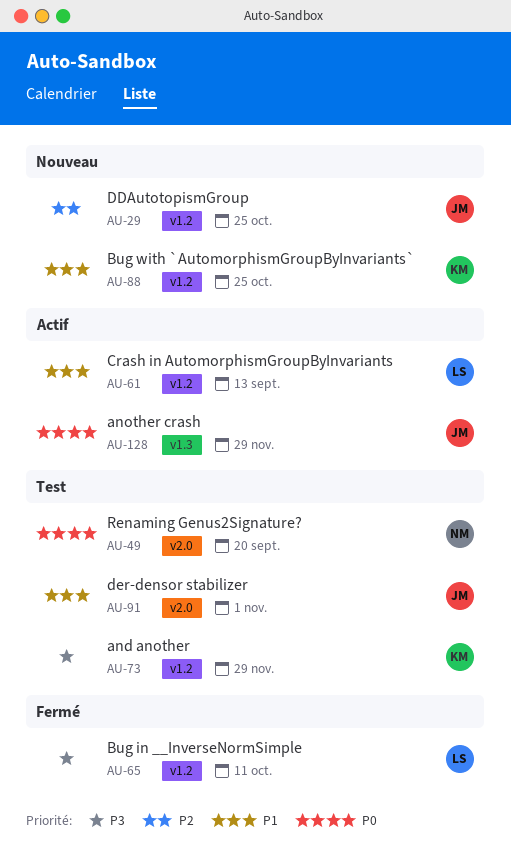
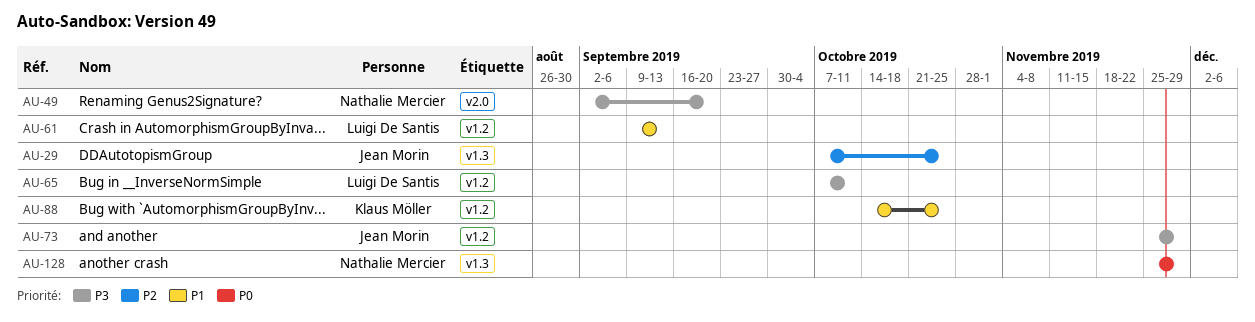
AU-29, label: v1.2 -> v1.3
AU-49, priority: P0 -> P3
AU-73, owner: Klaus Möller -> Jean Morin
AU-91: present -> none
AU-128, owner: Jean Morin -> Nathalie Mercier

